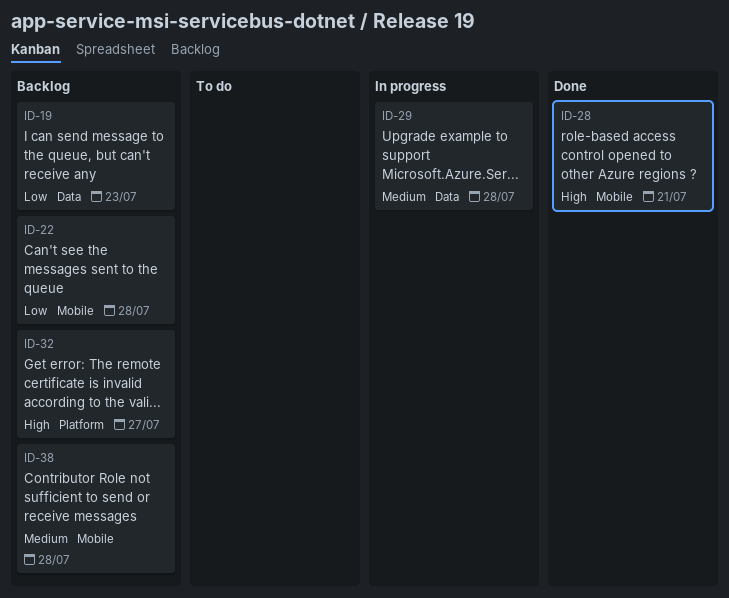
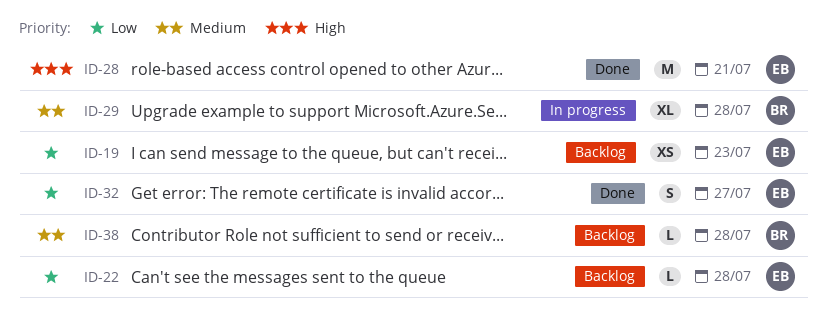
ID-32, status: Backlog -> Done
ID-32, priority: High -> Low

